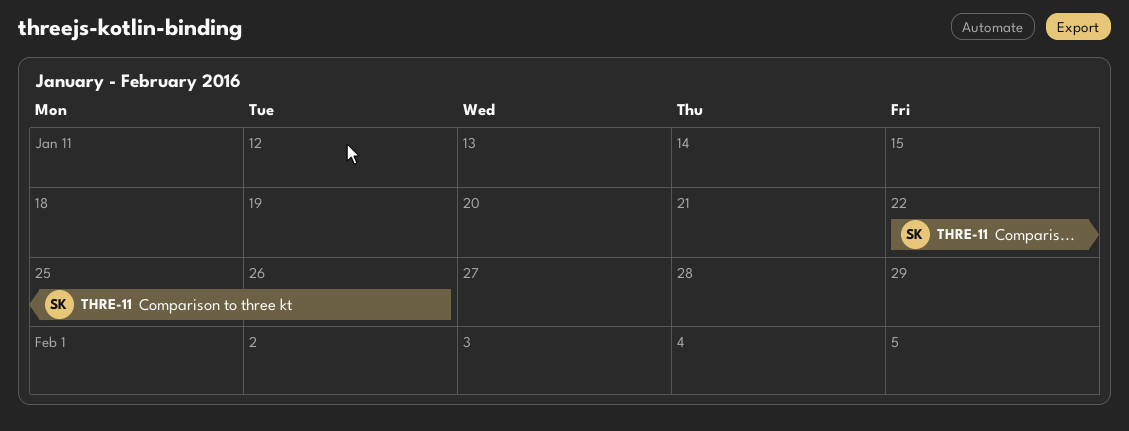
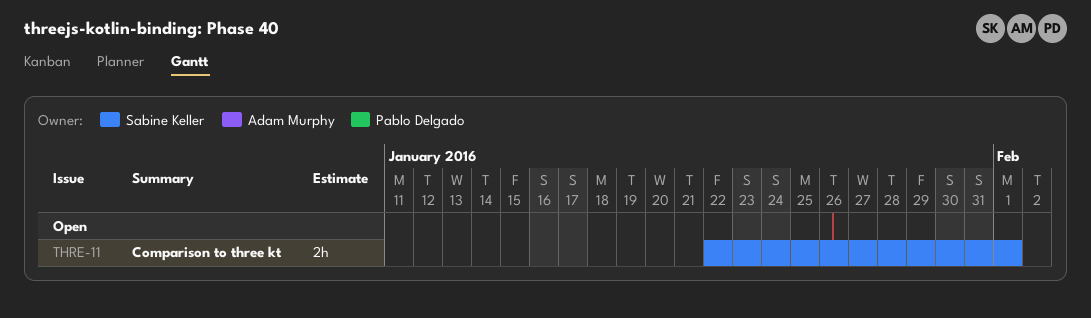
THRE-11, due: Jan 26 -> Feb 1

